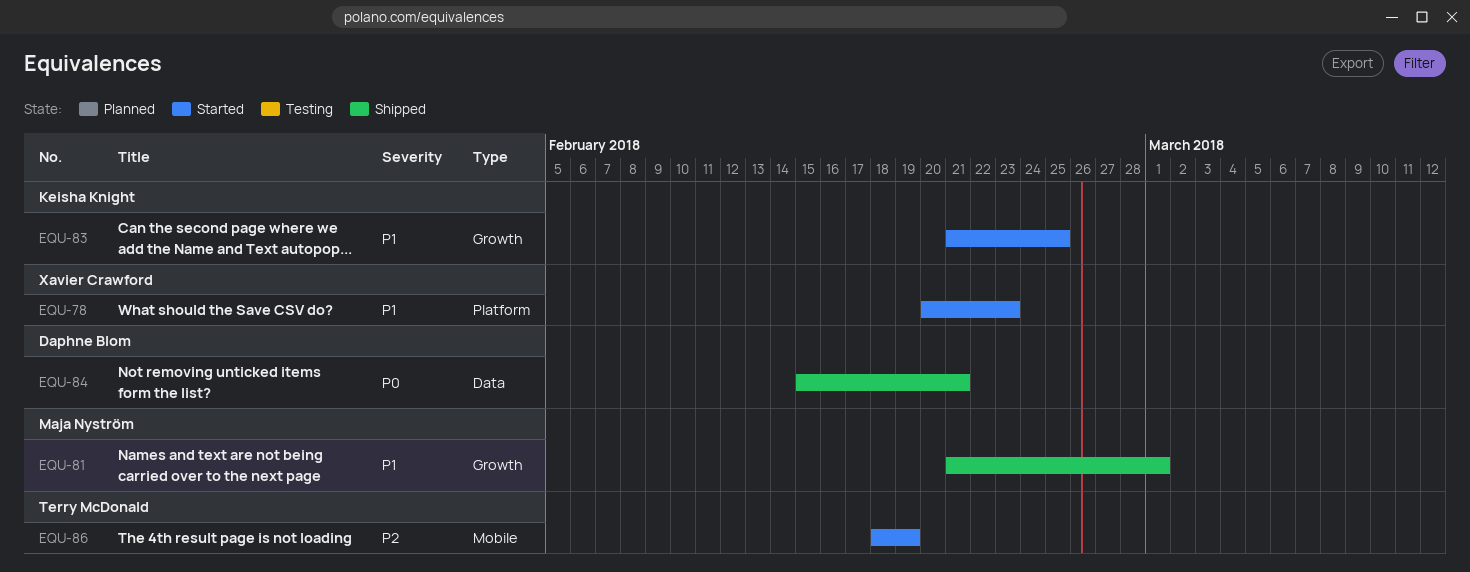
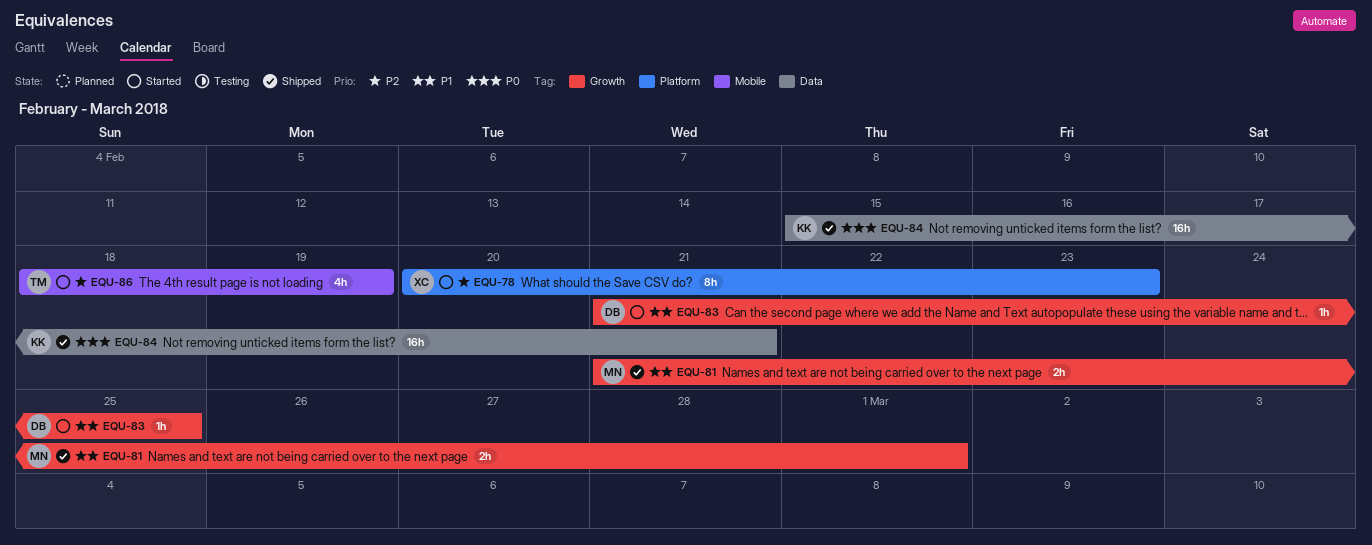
EQU-78, priority: P1 -> P2
EQU-83, owner: Keisha Knight -> Daphne Blom
EQU-84, owner: Daphne Blom -> Keisha Knight

